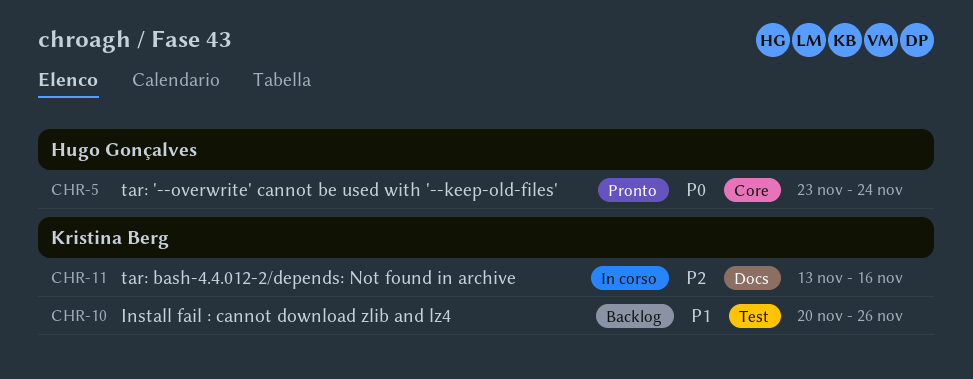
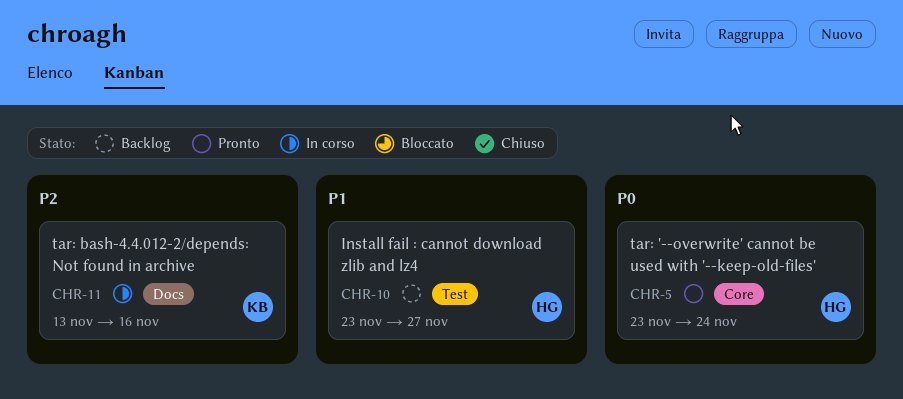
CHR-10, owner: Kristina Berg -> Hugo Gonçalves
CHR-10, start: Nov 20 -> Nov 23
CHR-10, due: Nov 26 -> Nov 27

